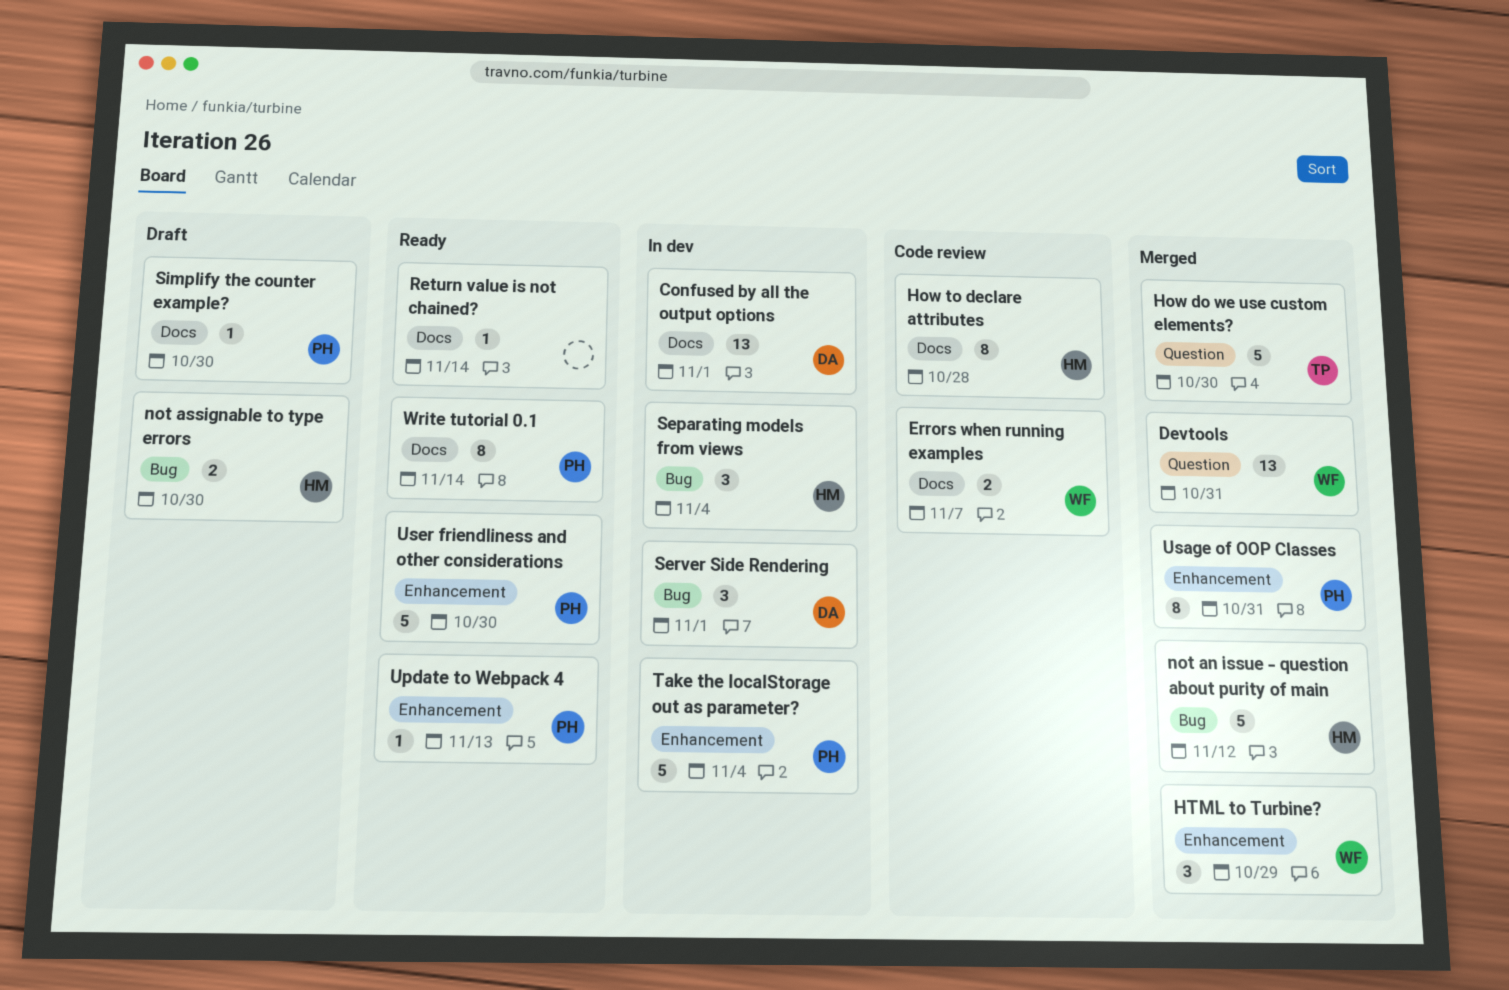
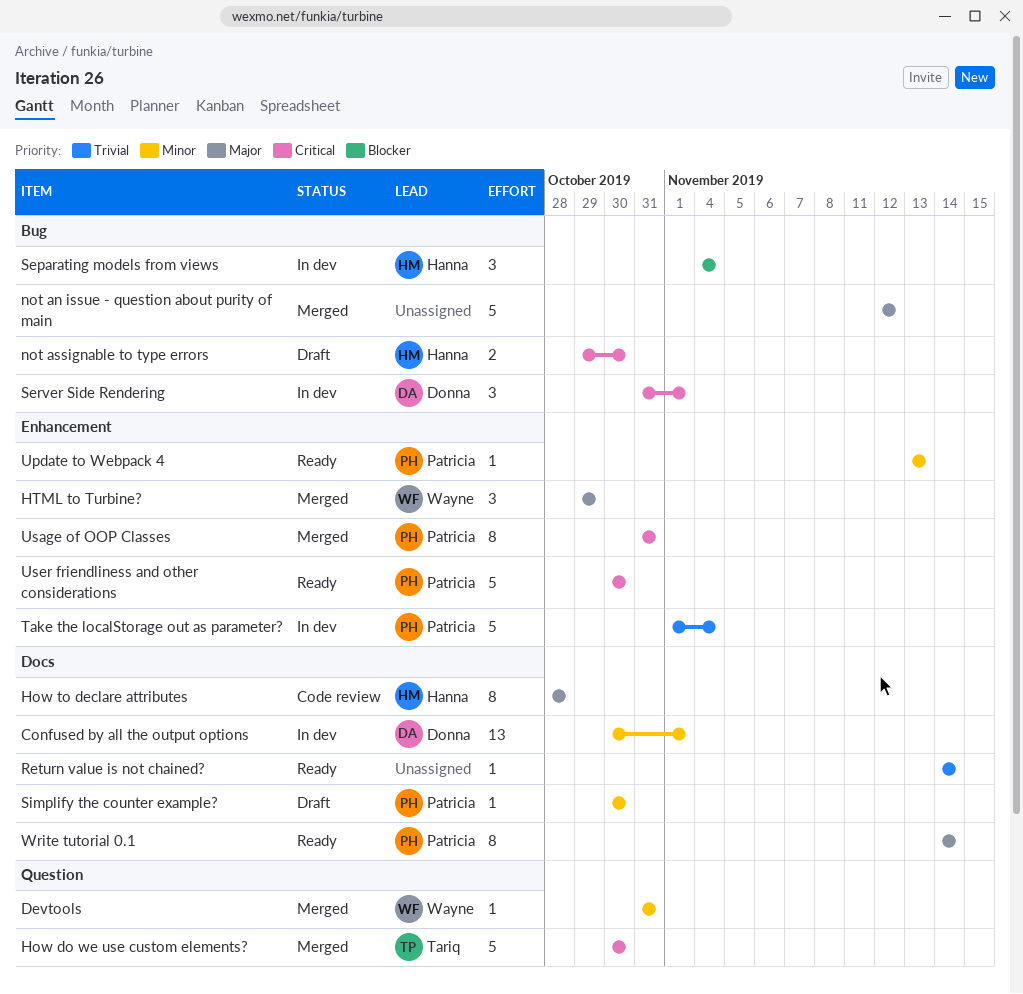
Devtools, estimate: 13 -> 1
Errors when running examples: present -> none
not an issue - question about purity of main, owner: Hanna -> none

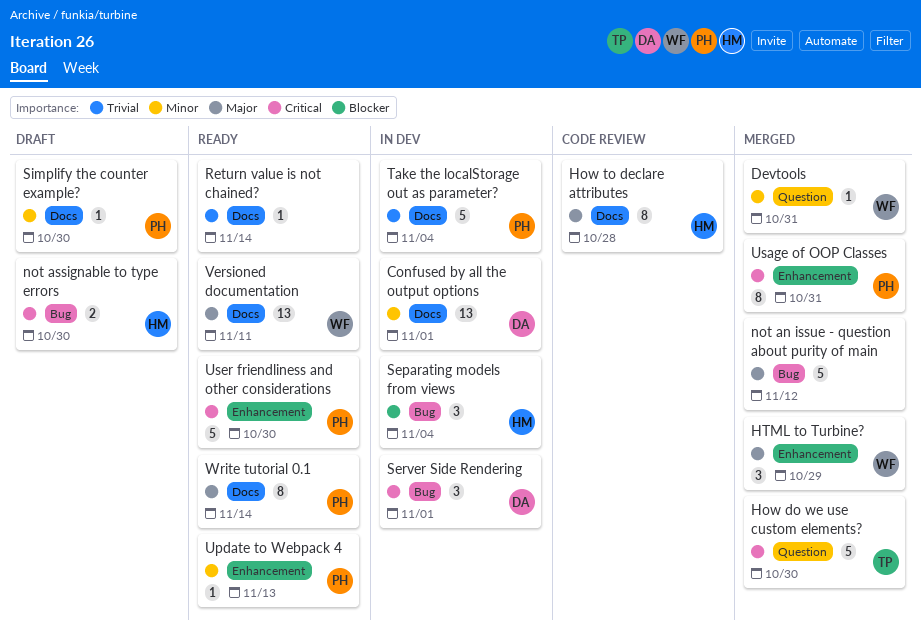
Take the localStorage out as parameter?, label: Enhancement -> Docs
Versioned documentation: none -> present

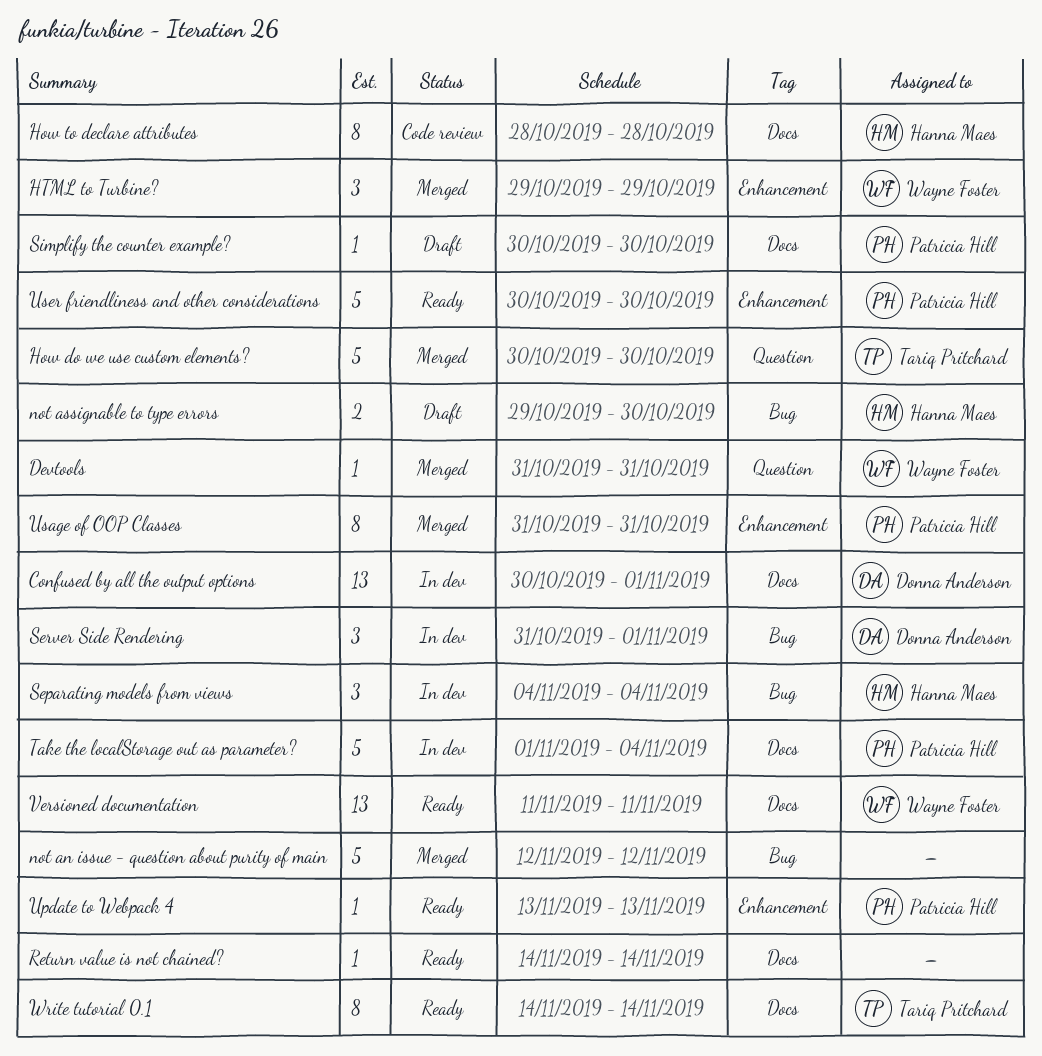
Write tutorial 0.1, owner: Patricia Hill -> Tariq Pritchard

